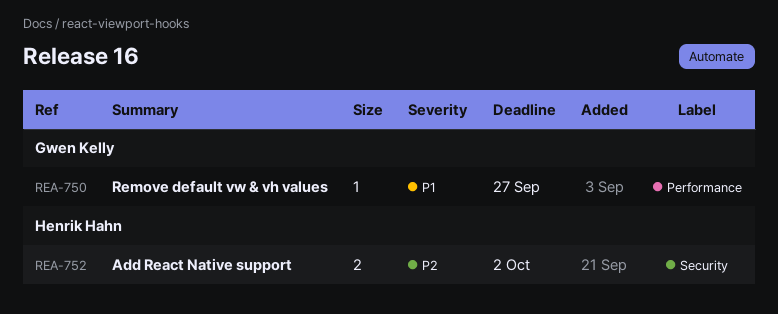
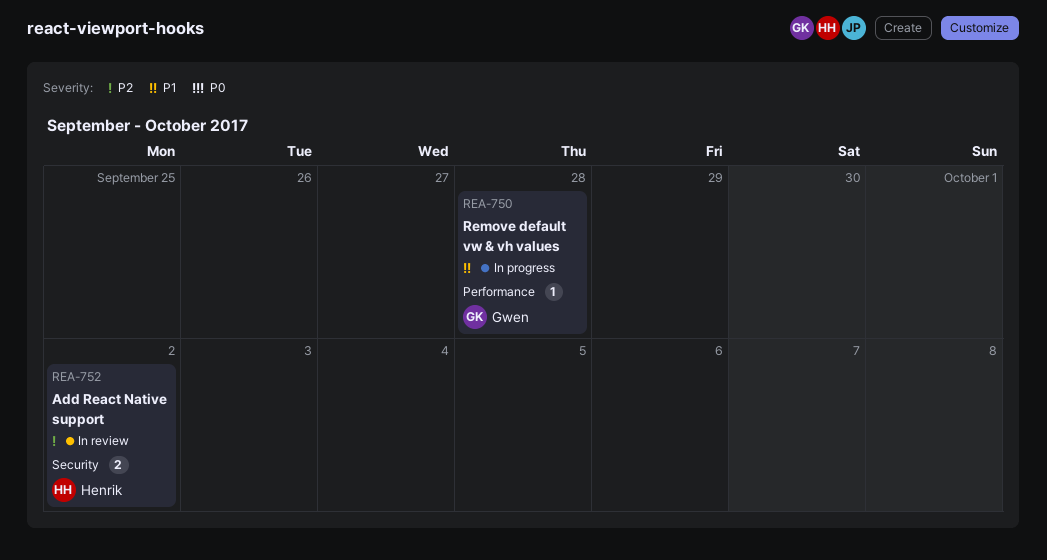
REA-750, due: Sep 27 -> Sep 28

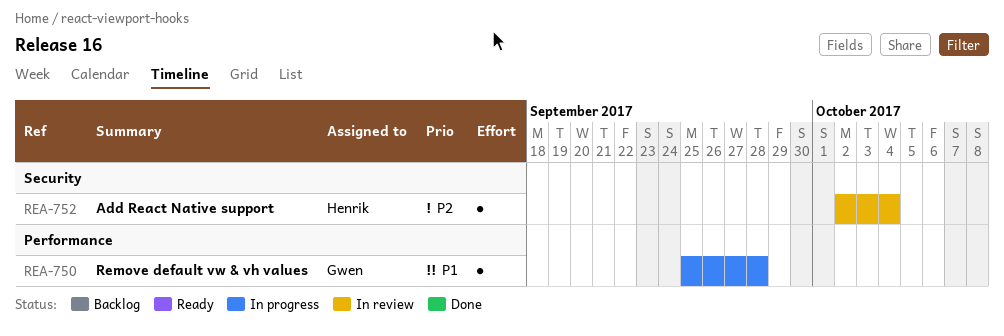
REA-752, estimate: 2 -> 1
REA-752, due: Oct 2 -> Oct 4

